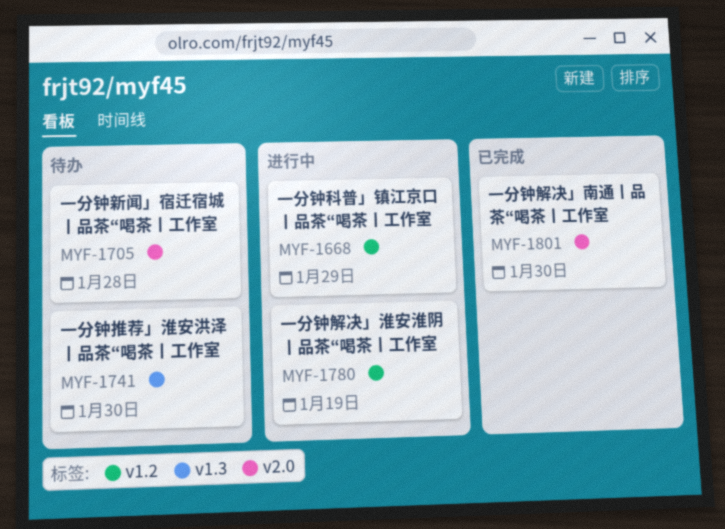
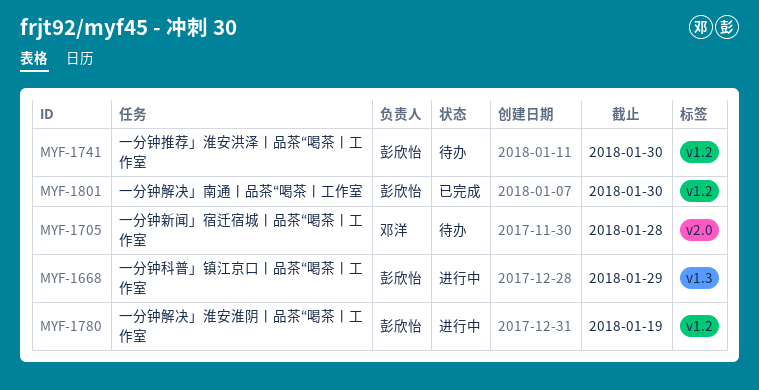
MYF-1668, label: v1.2 -> v1.3
MYF-1741, label: v1.3 -> v1.2
MYF-1801, label: v2.0 -> v1.2

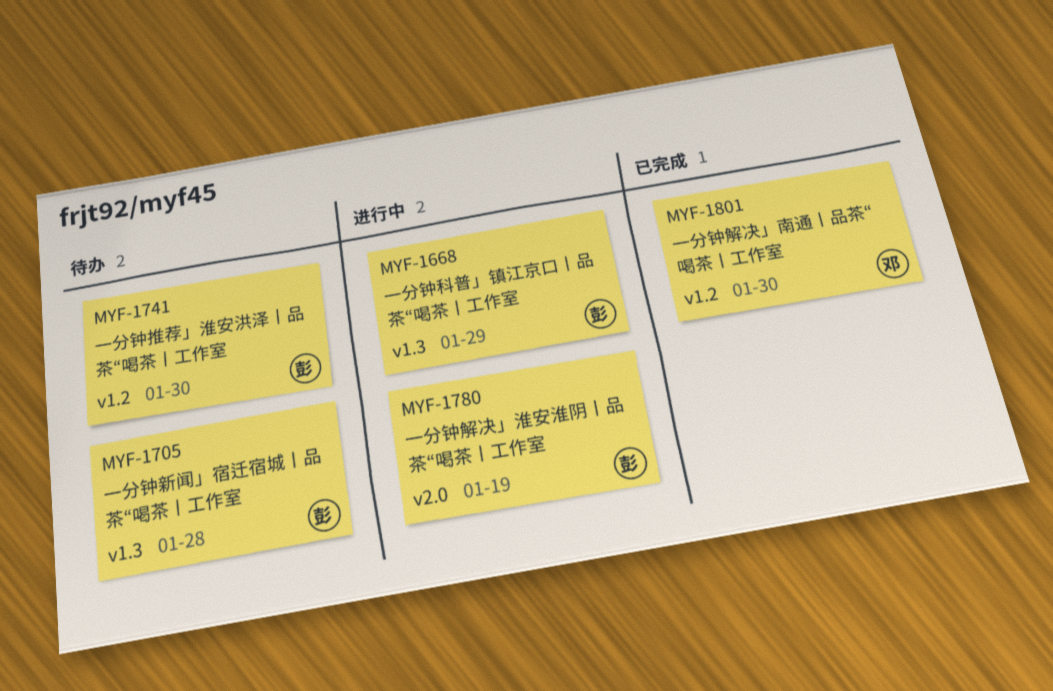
MYF-1705, owner: 邓洋 -> 彭欣怡
MYF-1705, label: v2.0 -> v1.3
MYF-1780, label: v1.2 -> v2.0
MYF-1801, owner: 彭欣怡 -> 邓洋

